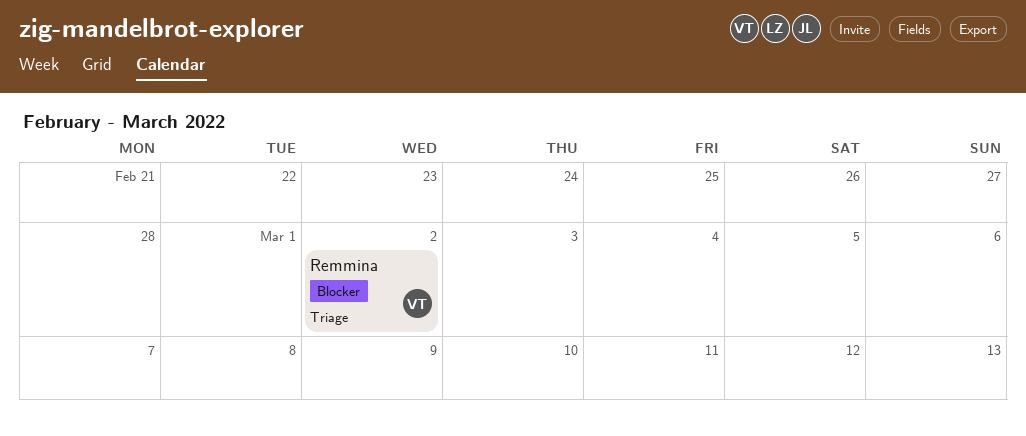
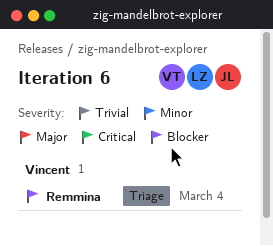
Remmina, due: Mar 2 -> Mar 4

